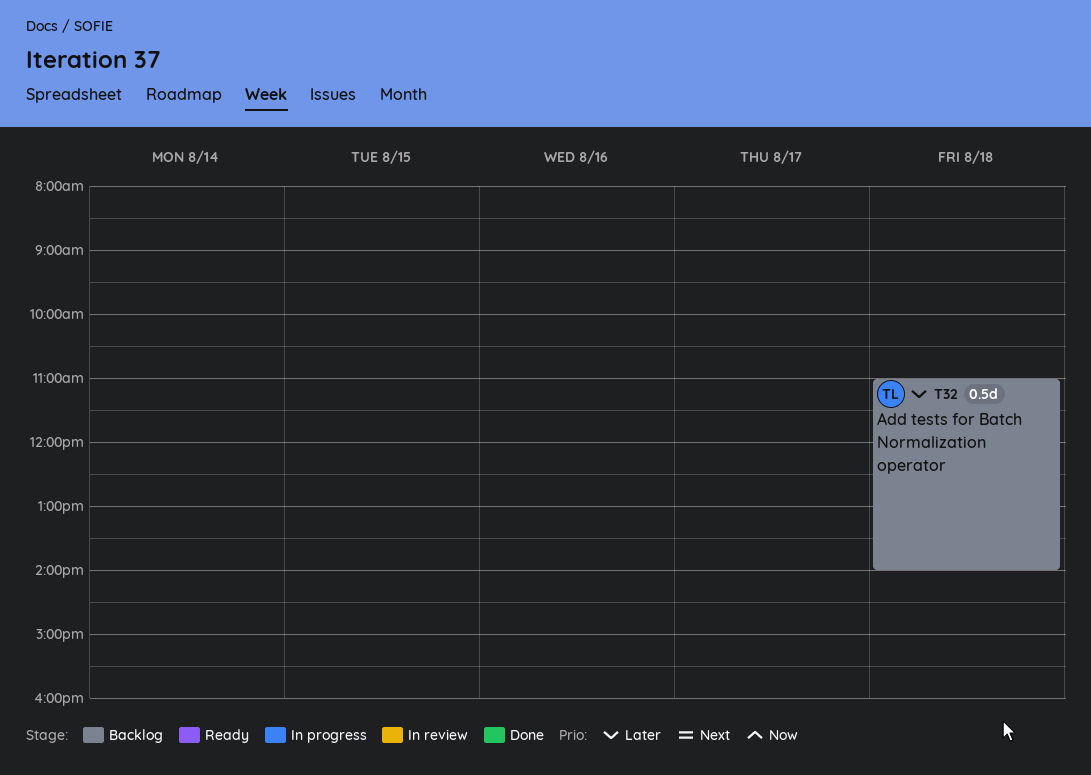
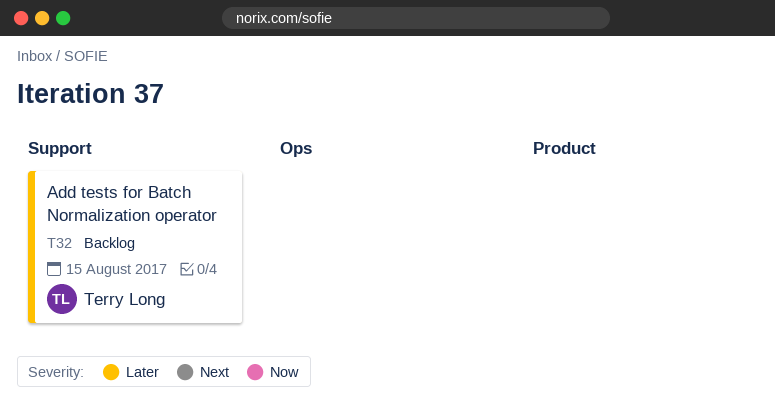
T32, day: Aug 18 -> Aug 15

